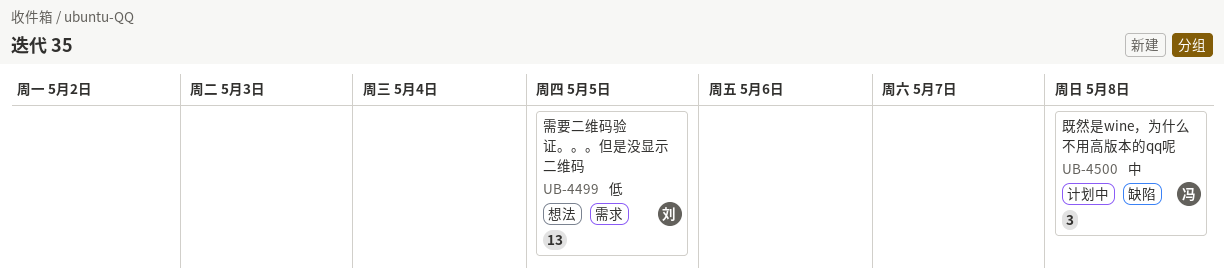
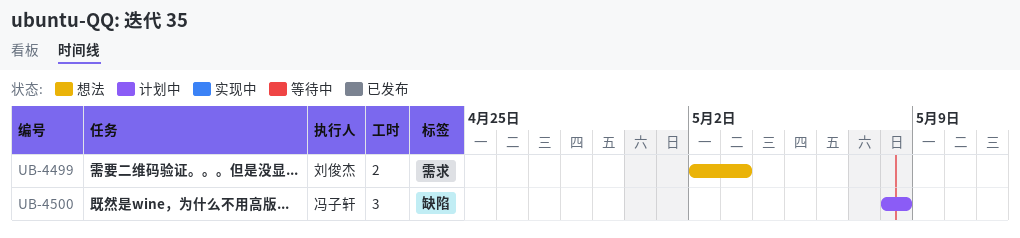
UB-4499, estimate: 13 -> 2
UB-4499, due: May 5 -> May 3

